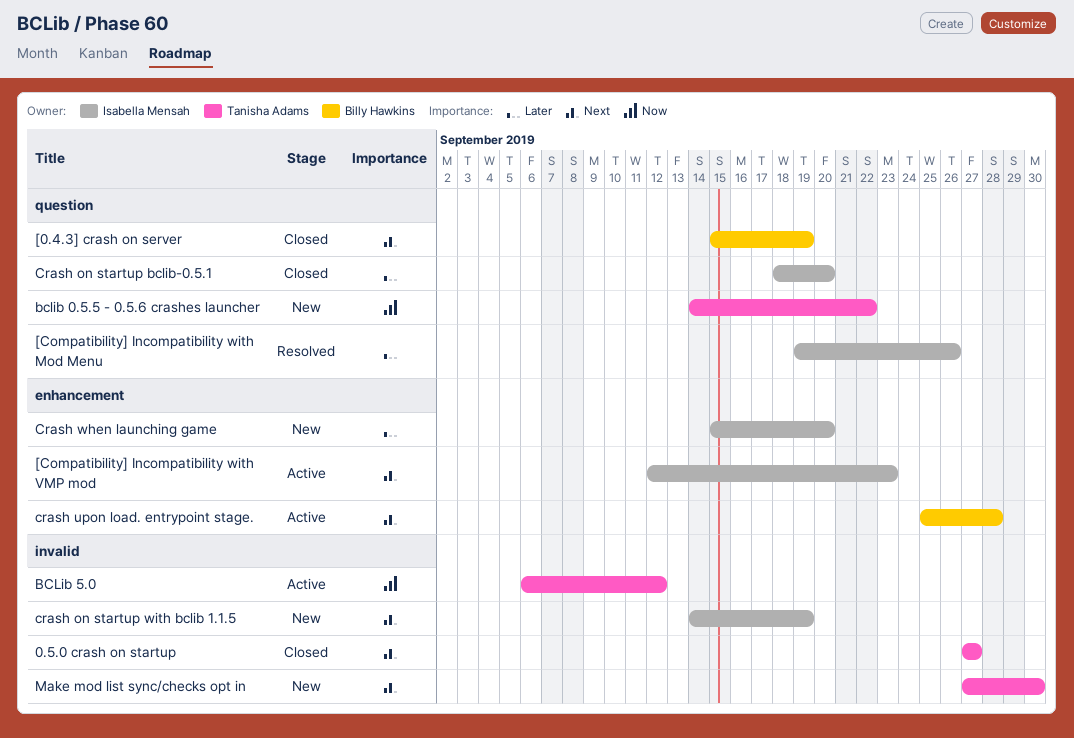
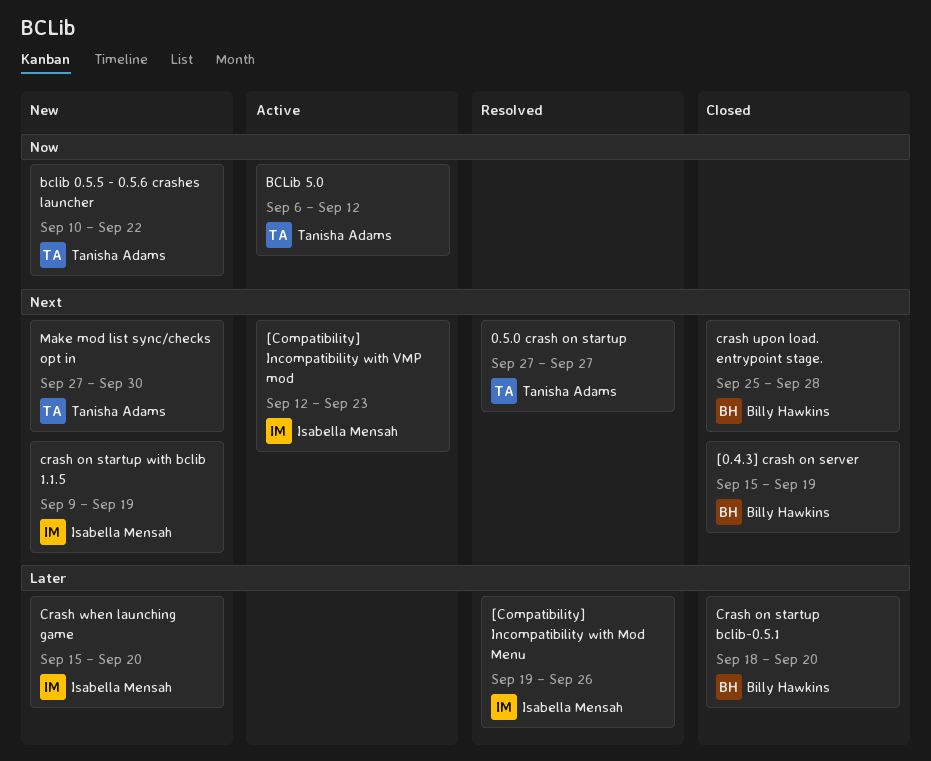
0.5.0 crash on startup, status: Closed -> Resolved
bclib 0.5.5 - 0.5.6 crashes launcher, start: Sep 14 -> Sep 10
Crash on startup bclib-0.5.1, owner: Isabella Mensah -> Billy Hawkins
crash on startup with bclib 1.1.5, start: Sep 14 -> Sep 9
crash upon load. entrypoint stage., status: Active -> Closed

